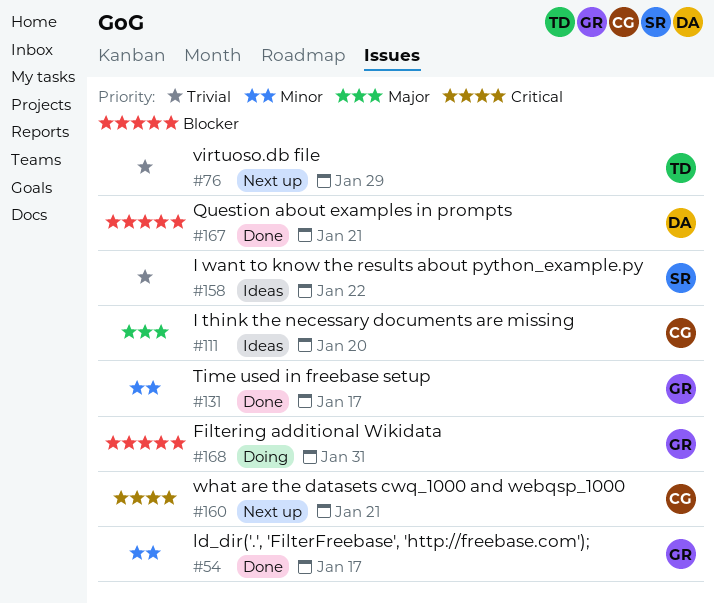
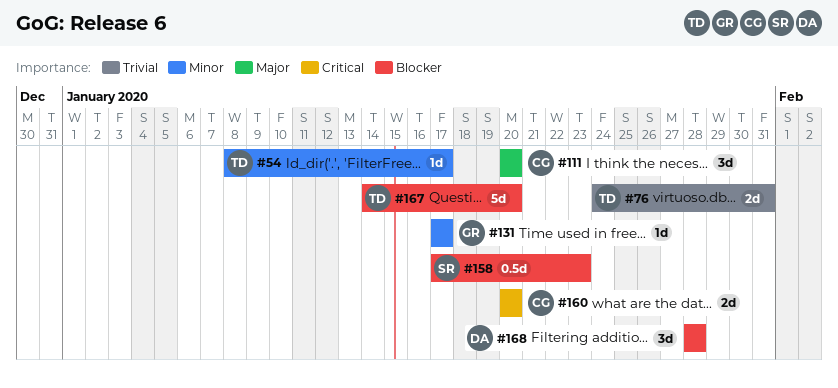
#54, owner: GR -> TD
#76, due: Jan 29 -> Jan 31
#158, priority: Trivial -> Blocker
#158, due: Jan 22 -> Jan 23
#160, due: Jan 21 -> Jan 20
#167, owner: DA -> TD
#167, due: Jan 21 -> Jan 20
#168, owner: GR -> DA
#168, due: Jan 31 -> Jan 28

